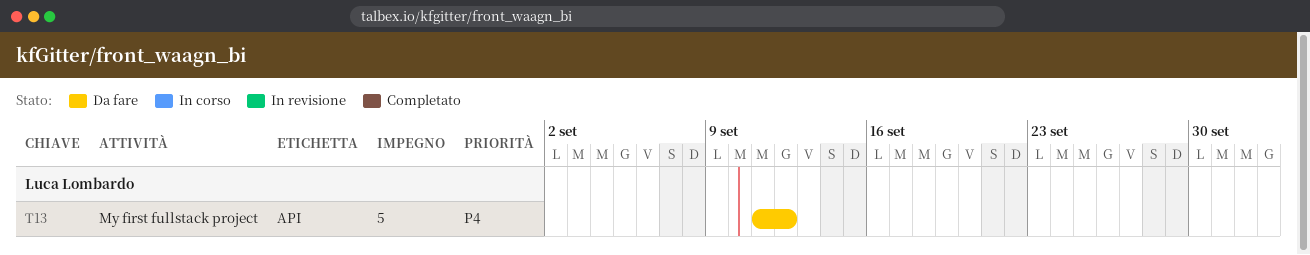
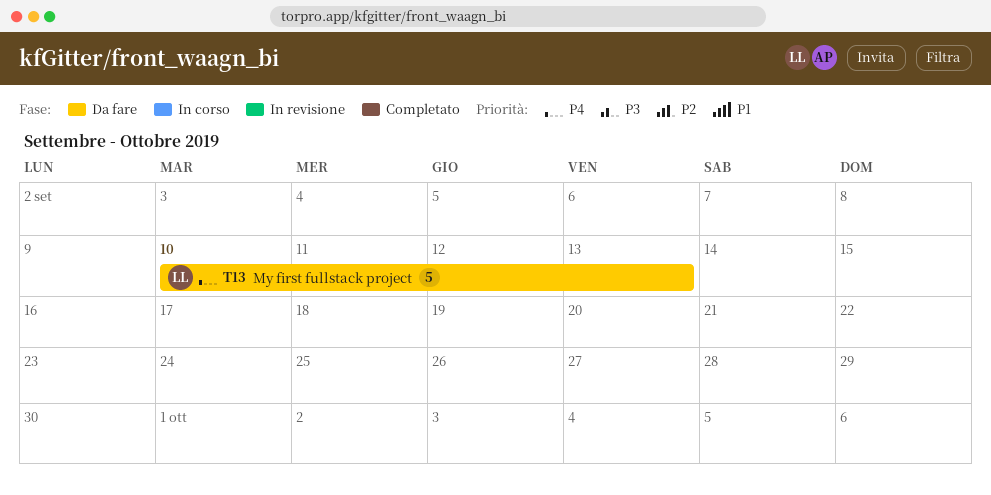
T13, start: Sep 11 -> Sep 10
T13, due: Sep 12 -> Sep 13

